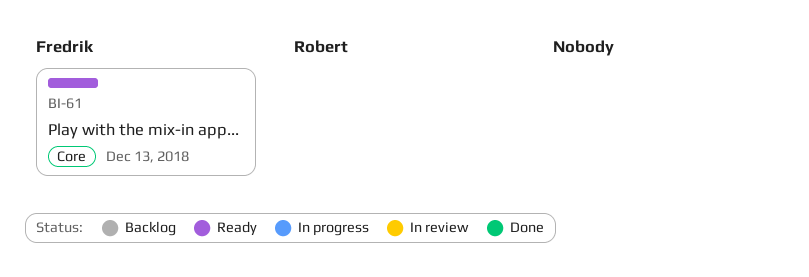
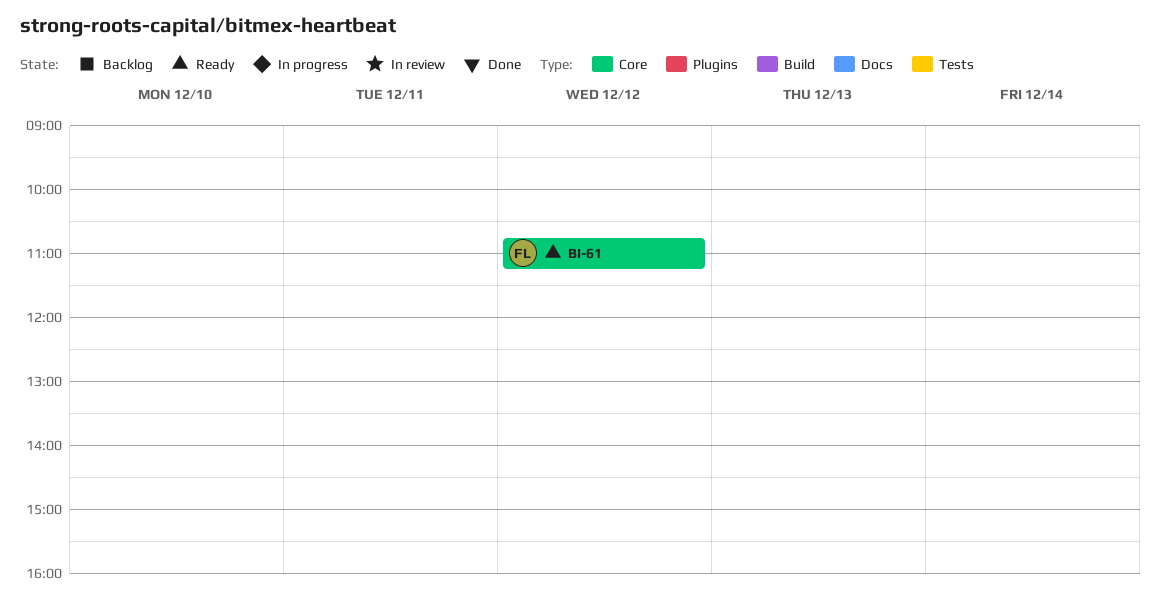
BI-61, day: Dec 13 -> Dec 12

